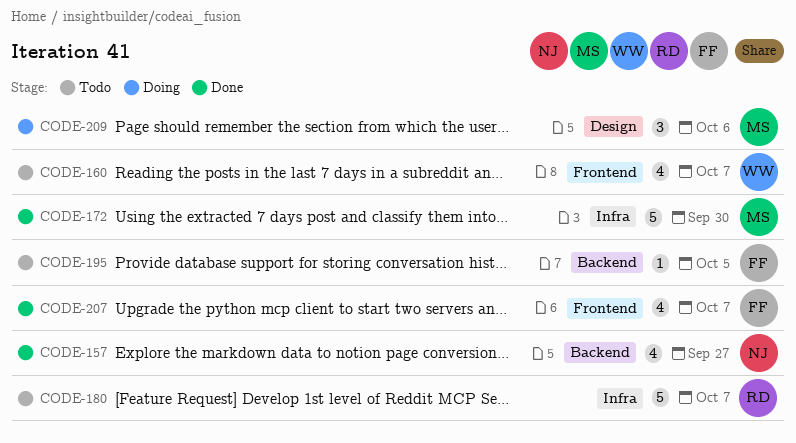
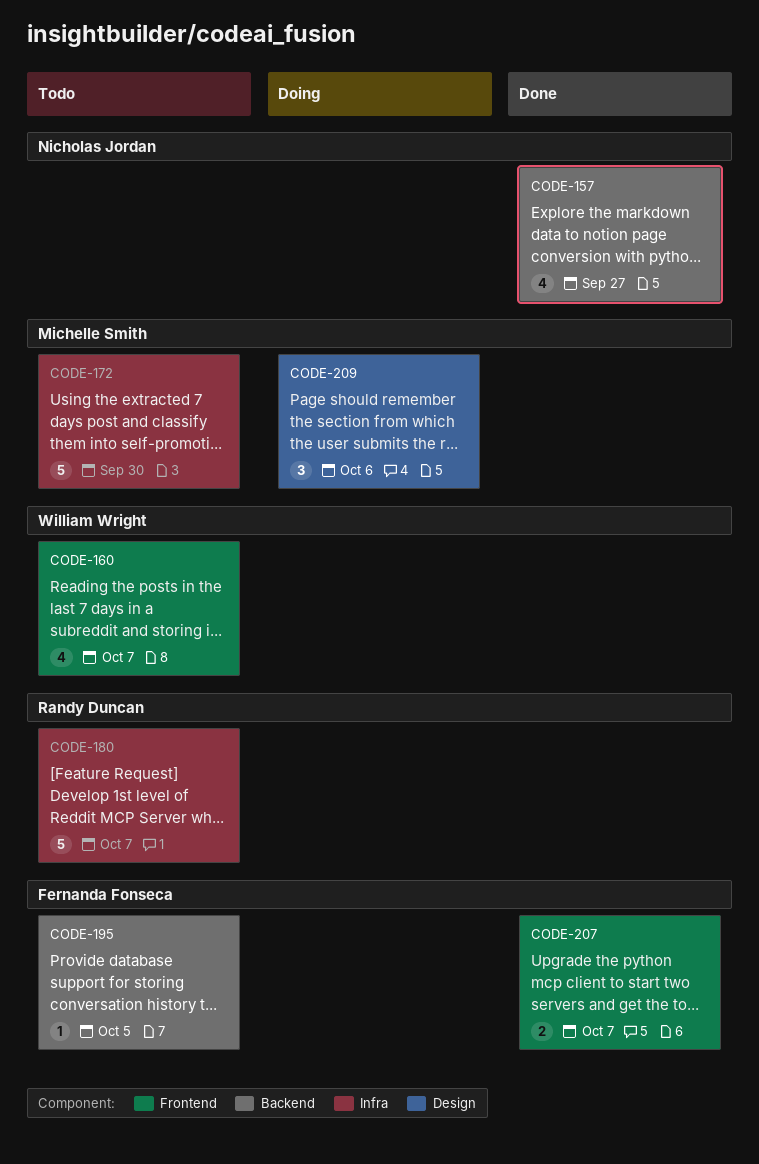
CODE-172, status: Done -> Todo
CODE-207, estimate: 4 -> 2

